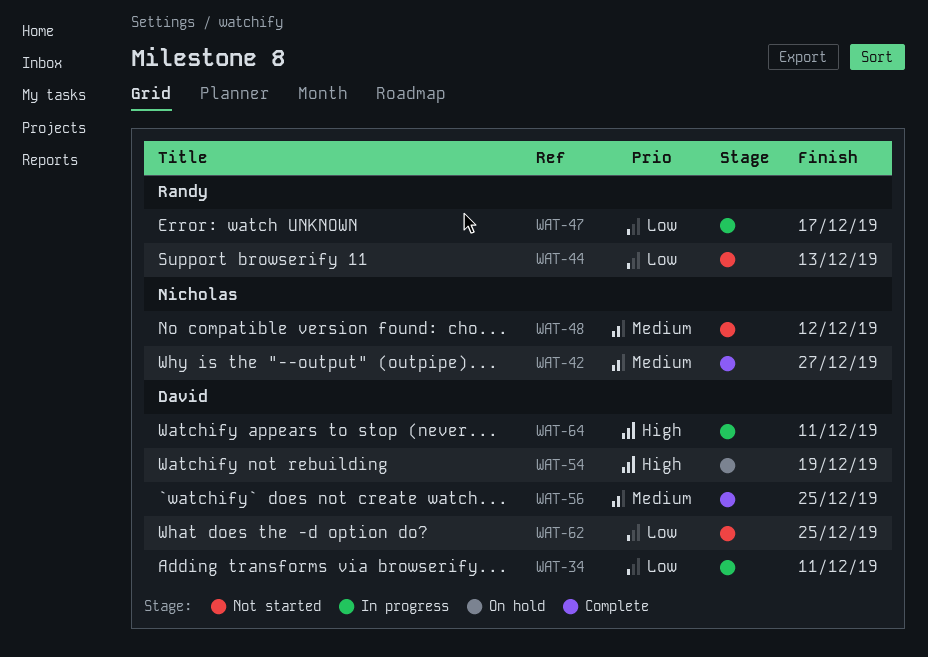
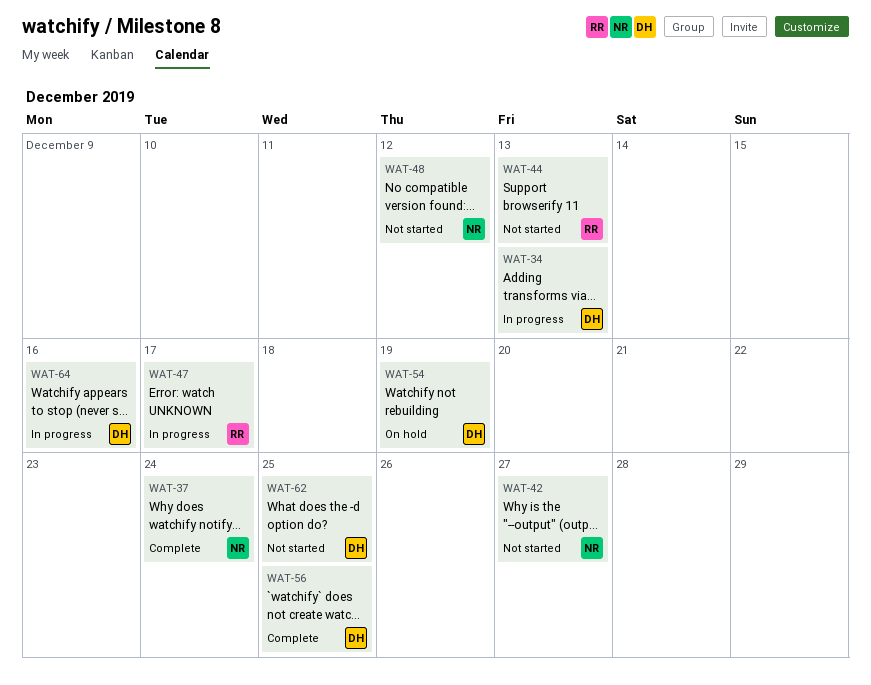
WAT-34, due: Dec 11 -> Dec 13
WAT-37: none -> present
WAT-42, status: Complete -> Not started
WAT-64, due: Dec 11 -> Dec 16

